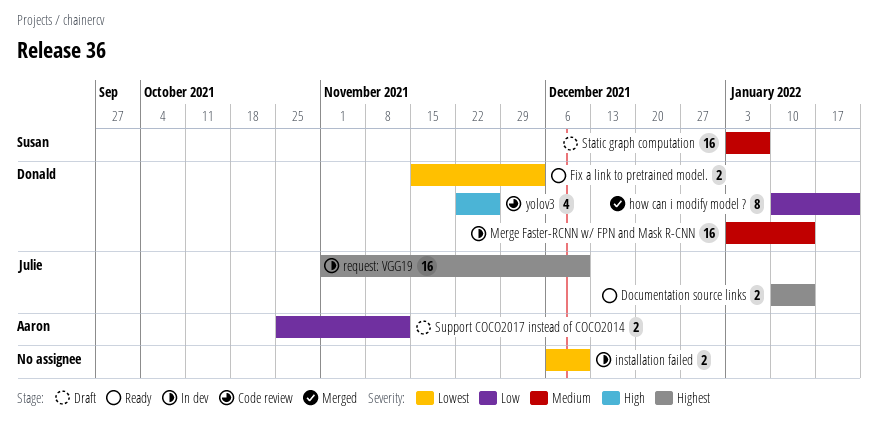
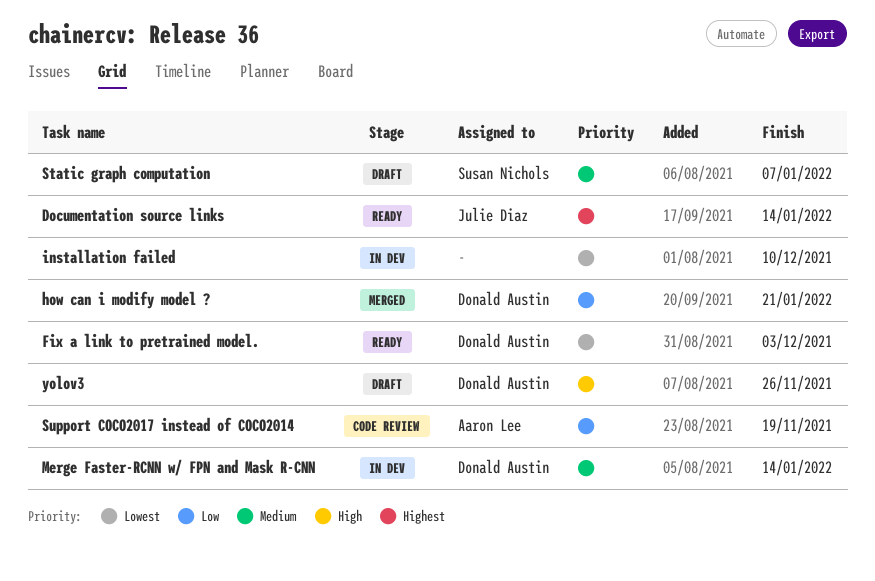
request: VGG19: present -> none
Support COCO2017 instead of COCO2014, status: Draft -> Code review
Support COCO2017 instead of COCO2014, due: Nov 12 -> Nov 19
yolov3, status: Code review -> Draft

